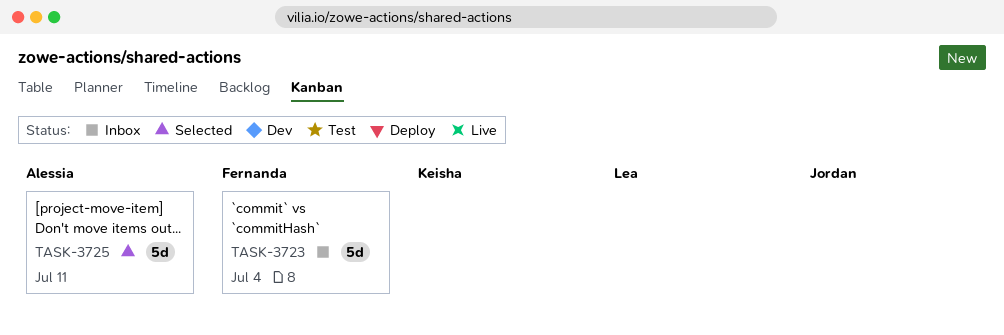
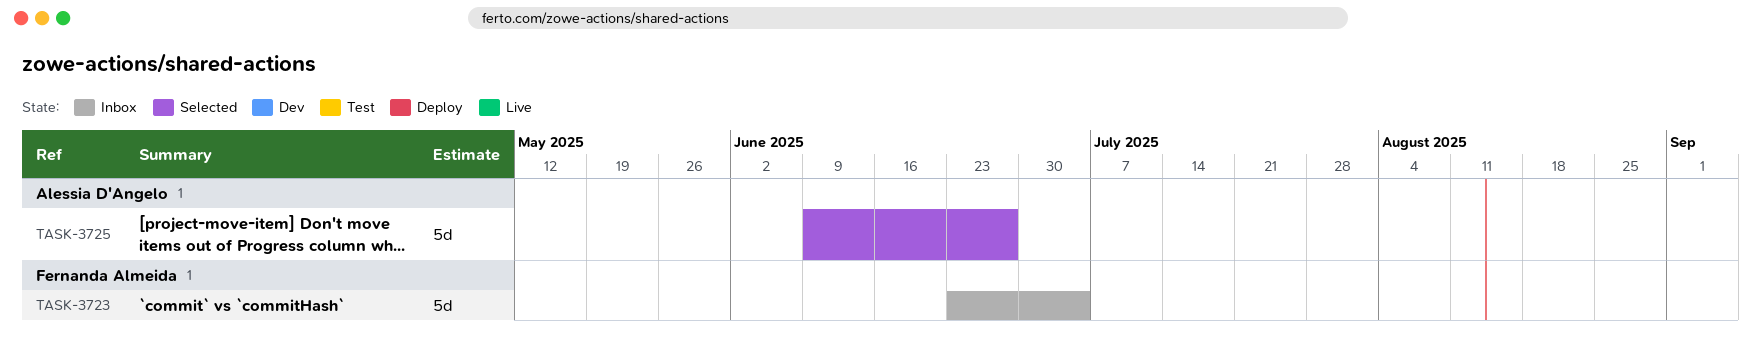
TASK-3725, due: Jul 11 -> Jun 27

